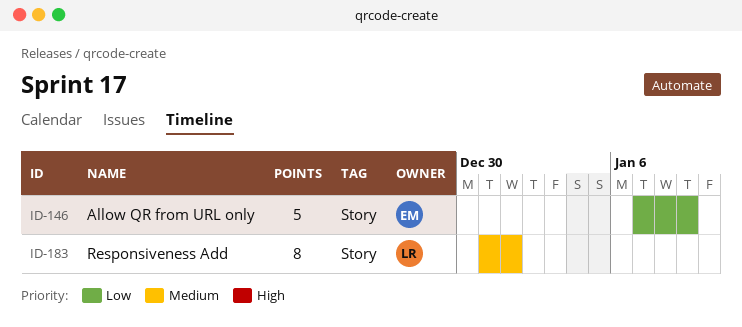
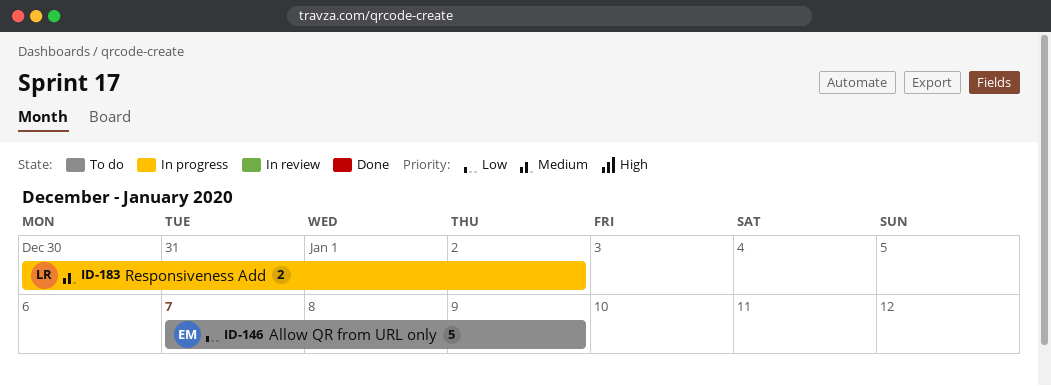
ID-183, estimate: 8 -> 2
ID-183, start: Dec 31 -> Dec 30
ID-183, due: Jan 1 -> Jan 2

